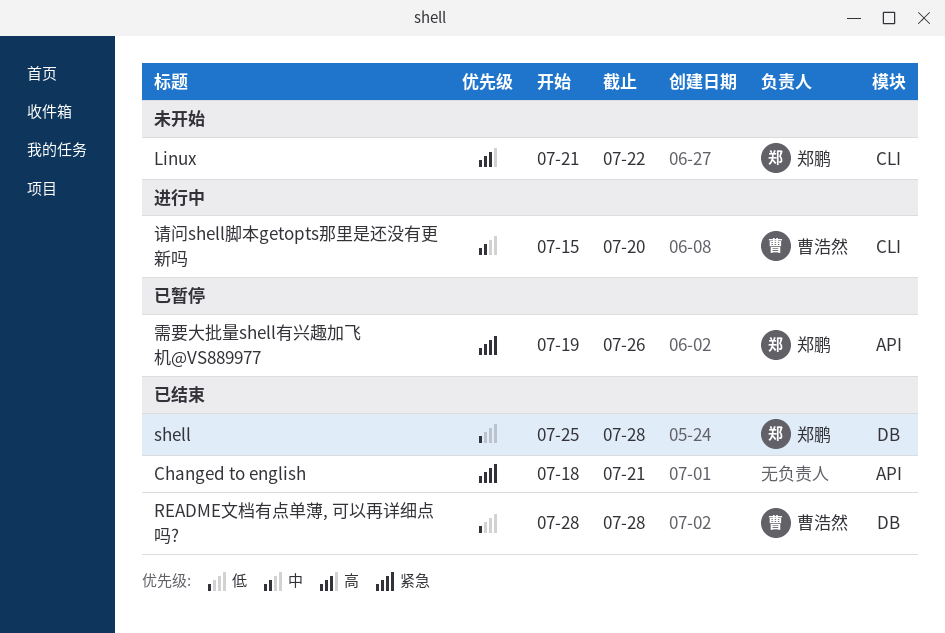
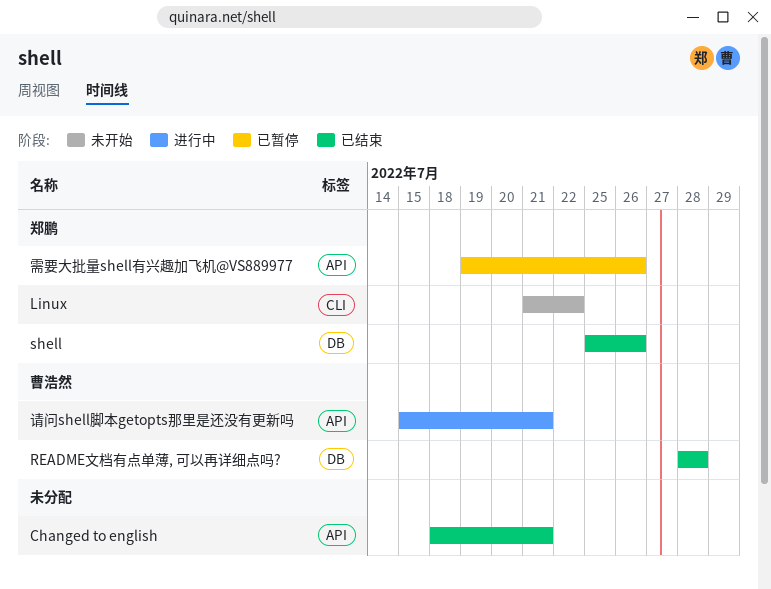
shell, due: Jul 28 -> Jul 26
请问shell脚本getopts那里是还没有更新吗, label: CLI -> API
请问shell脚本getopts那里是还没有更新吗, due: Jul 20 -> Jul 21

